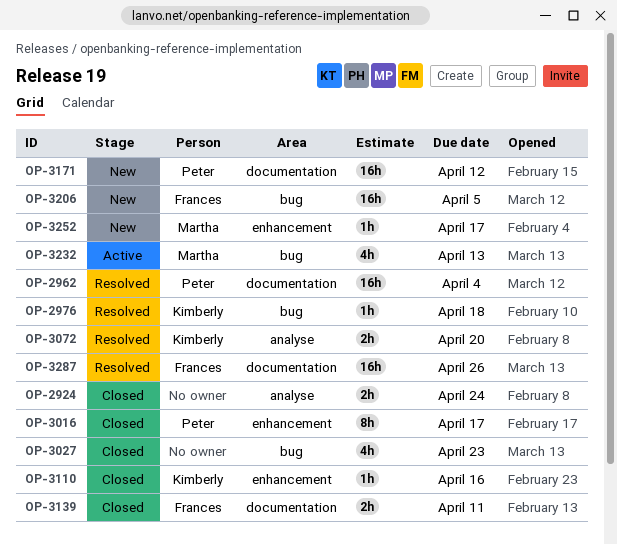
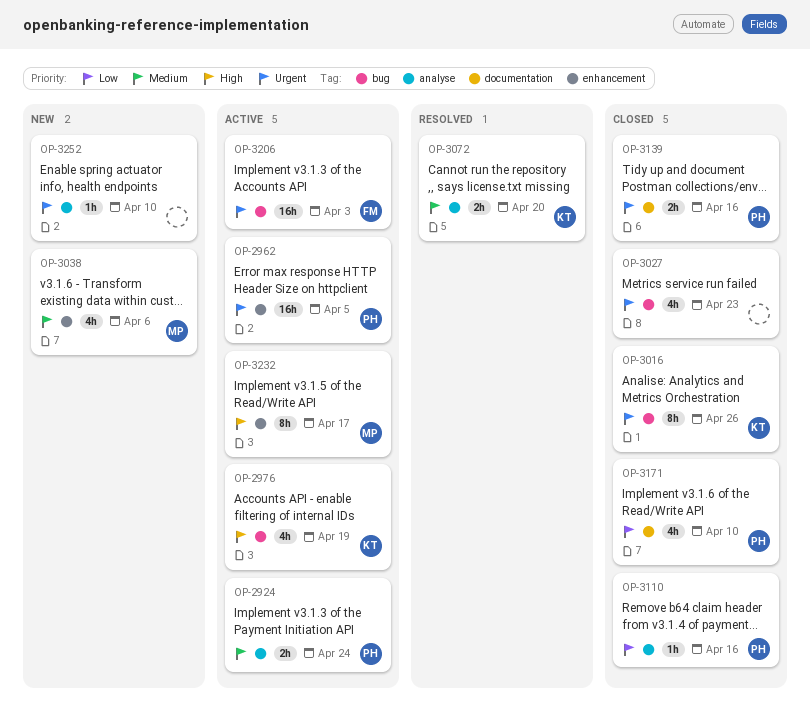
OP-2924, status: Closed -> Active
OP-2924, owner: none -> Peter
OP-2962, status: Resolved -> Active
OP-2962, label: documentation -> enhancement
OP-2962, due: Apr 4 -> Apr 5
OP-2976, status: Resolved -> Active
OP-2976, estimate: 1h -> 4h
OP-2976, due: Apr 18 -> Apr 19
OP-3016, owner: Peter -> Kimberly
OP-3016, label: enhancement -> bug
OP-3016, due: Apr 17 -> Apr 26
OP-3038: none -> present
OP-3110, owner: Kimberly -> Peter
OP-3110, label: enhancement -> analyse
OP-3139, owner: Frances -> Peter
OP-3139, due: Apr 11 -> Apr 16
OP-3171, status: New -> Closed
OP-3171, estimate: 16h -> 4h
OP-3171, due: Apr 12 -> Apr 10
OP-3206, status: New -> Active
OP-3206, due: Apr 5 -> Apr 3
OP-3232, label: bug -> enhancement
OP-3232, estimate: 4h -> 8h
OP-3232, due: Apr 13 -> Apr 17
OP-3252, owner: Martha -> none
OP-3252, label: enhancement -> analyse
OP-3252, due: Apr 17 -> Apr 10
OP-3287: present -> none

